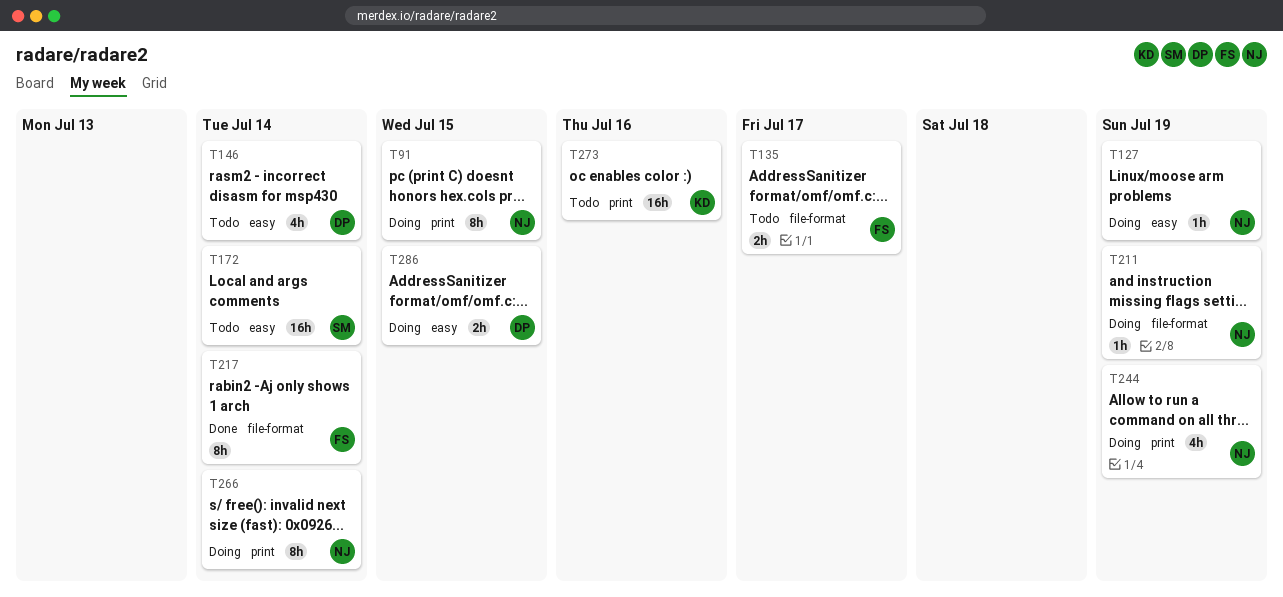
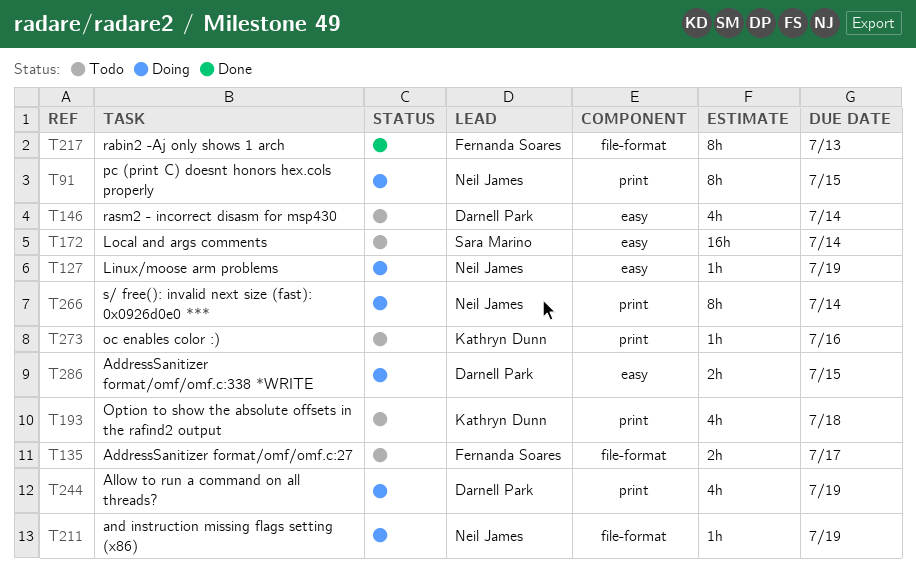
T193: none -> present
T217, due: Jul 14 -> Jul 13
T244, owner: Neil James -> Darnell Park
T273, estimate: 16h -> 1h

